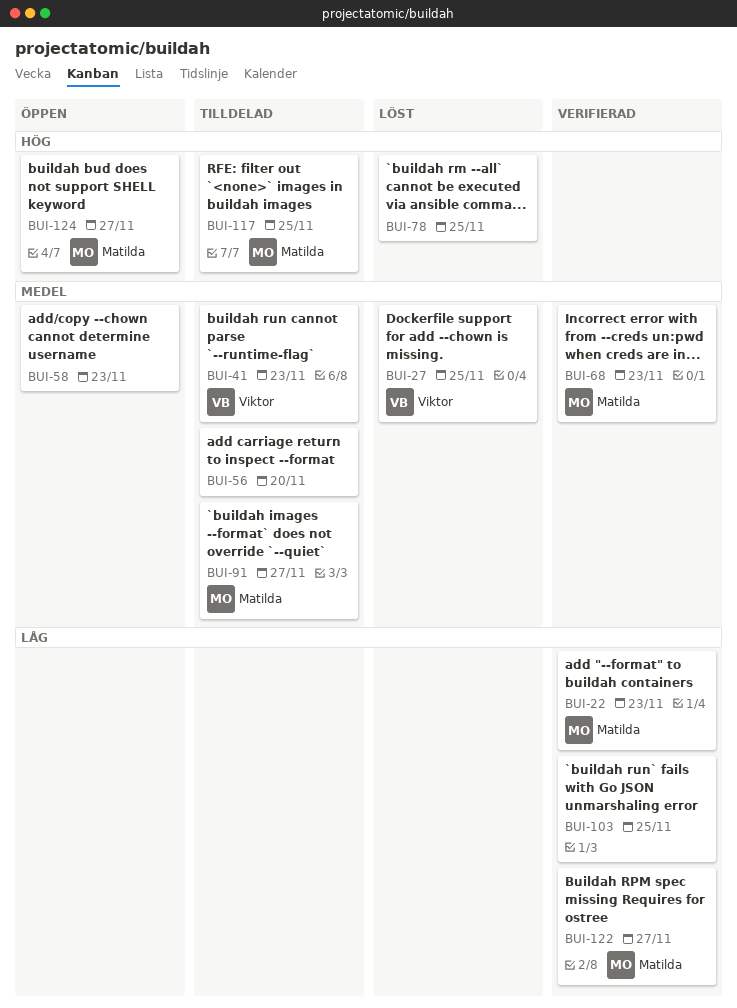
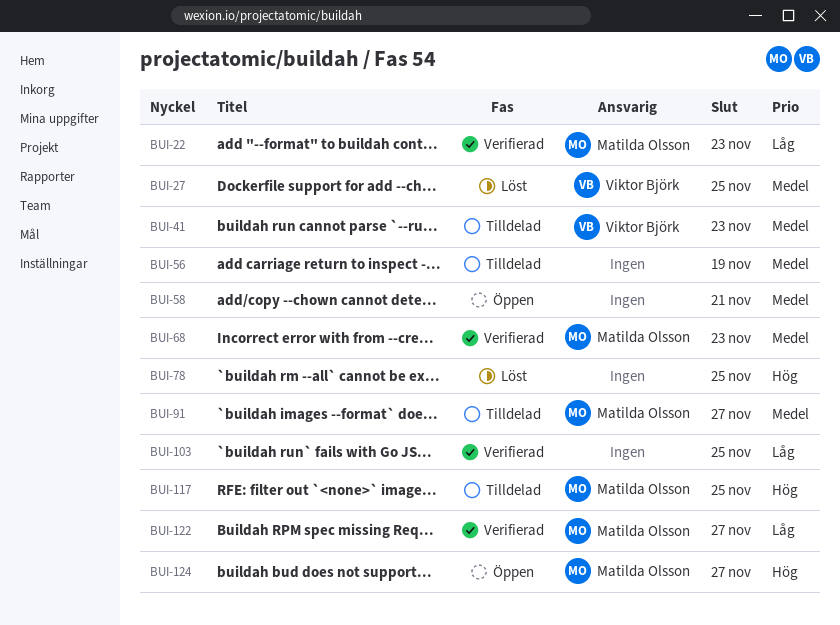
BUI-56, due: Nov 20 -> Nov 19
BUI-58, due: Nov 23 -> Nov 21

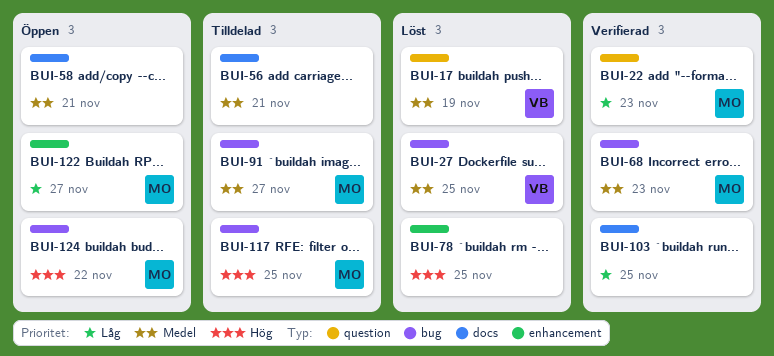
BUI-17: none -> present
BUI-41: present -> none
BUI-56, due: Nov 19 -> Nov 21
BUI-122, status: Verifierad -> Öppen
BUI-124, due: Nov 27 -> Nov 22

